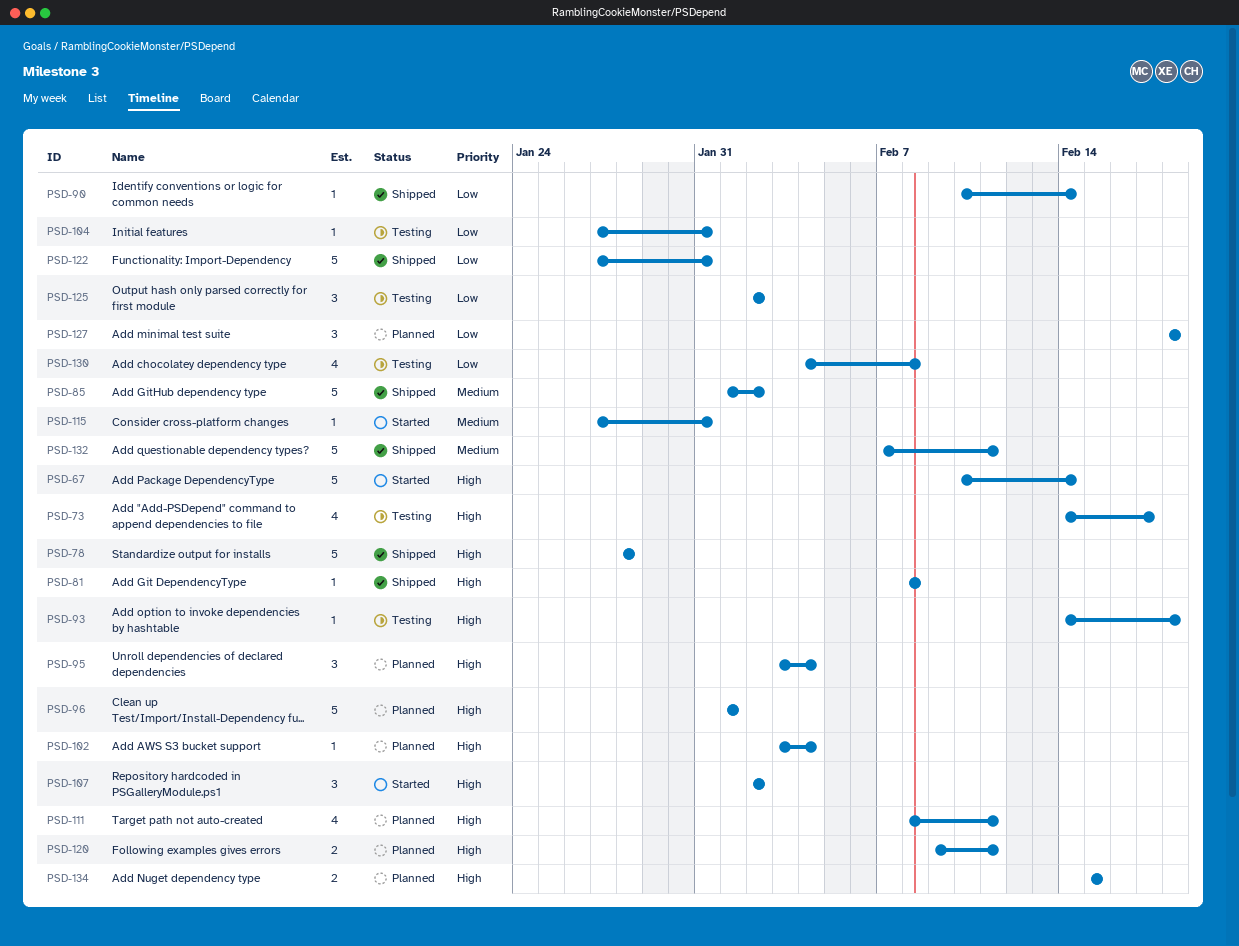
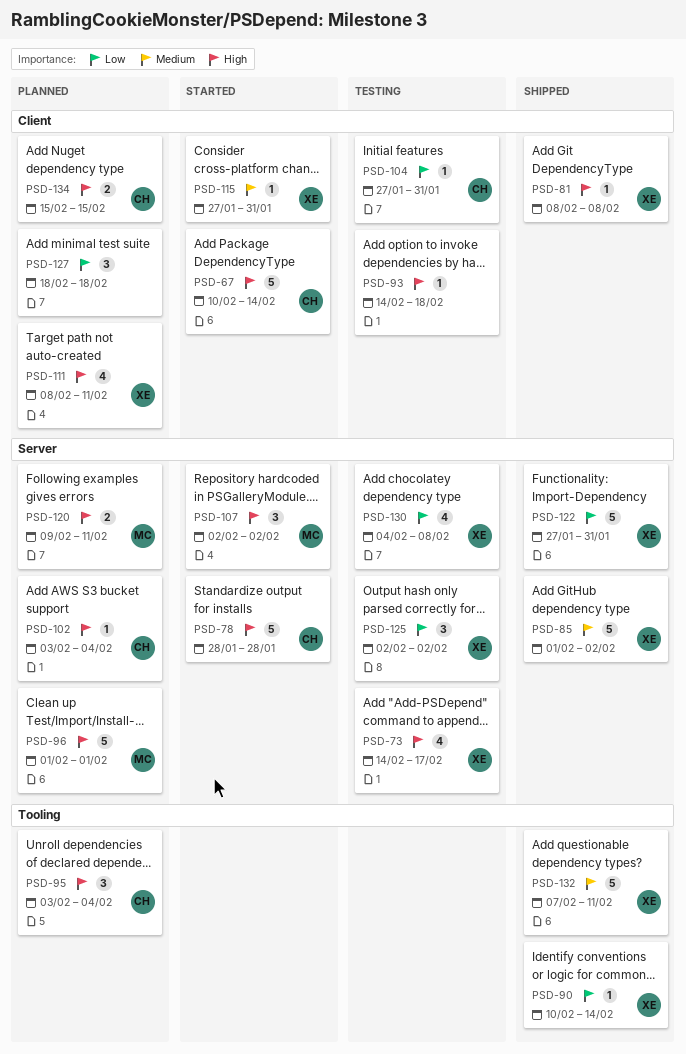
PSD-78, status: Shipped -> Started

